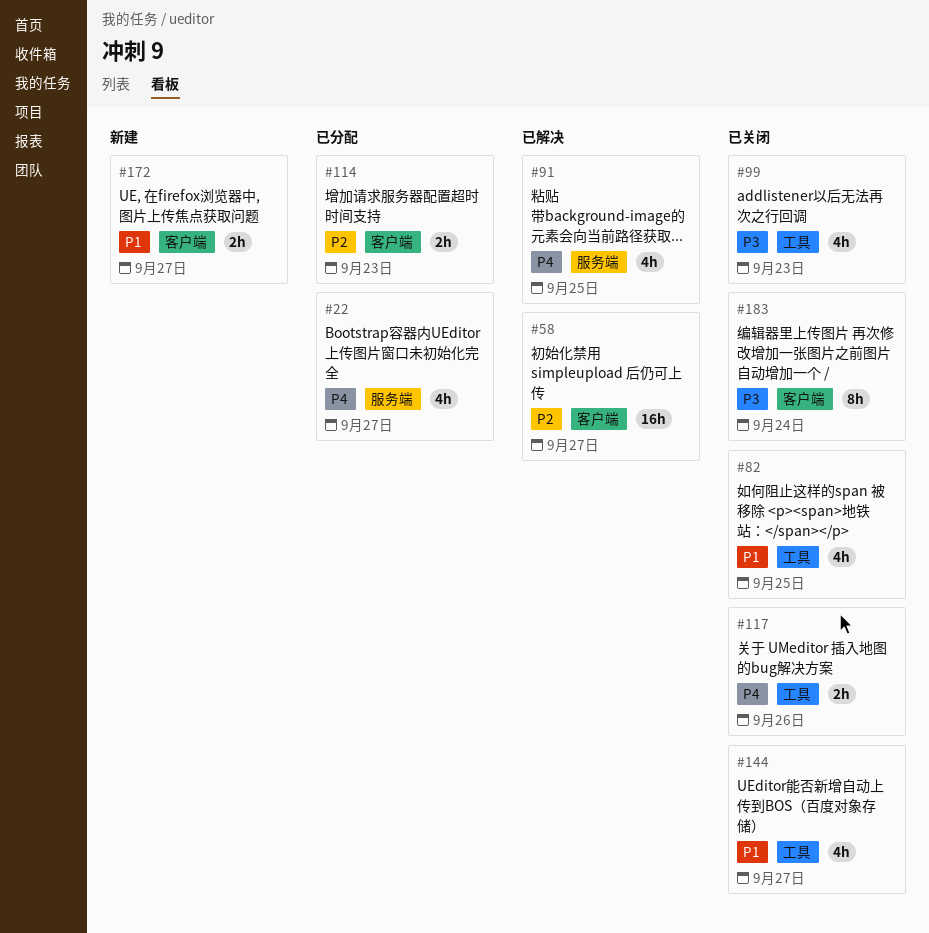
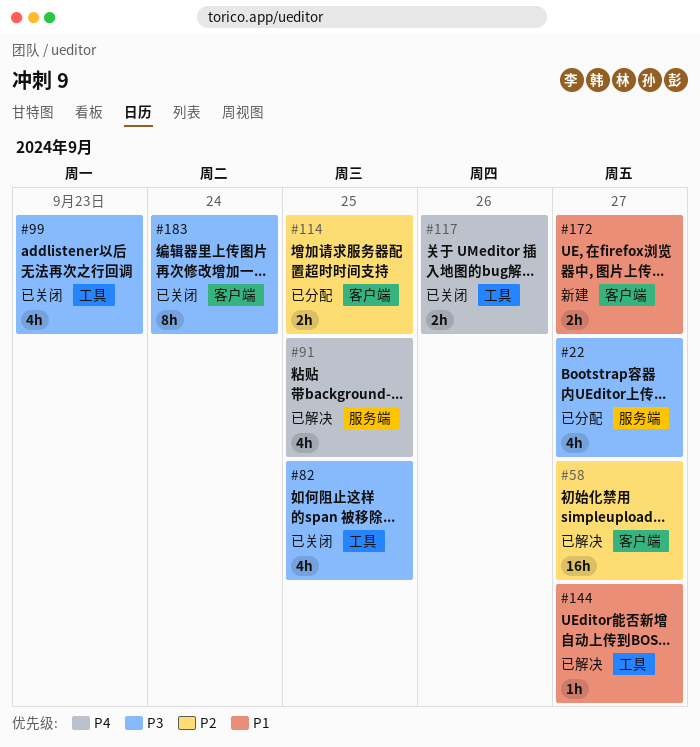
#22, priority: P4 -> P3
#82, priority: P1 -> P3
#114, due: Sep 23 -> Sep 25
#144, status: 已关闭 -> 已解决
#144, estimate: 4h -> 1h

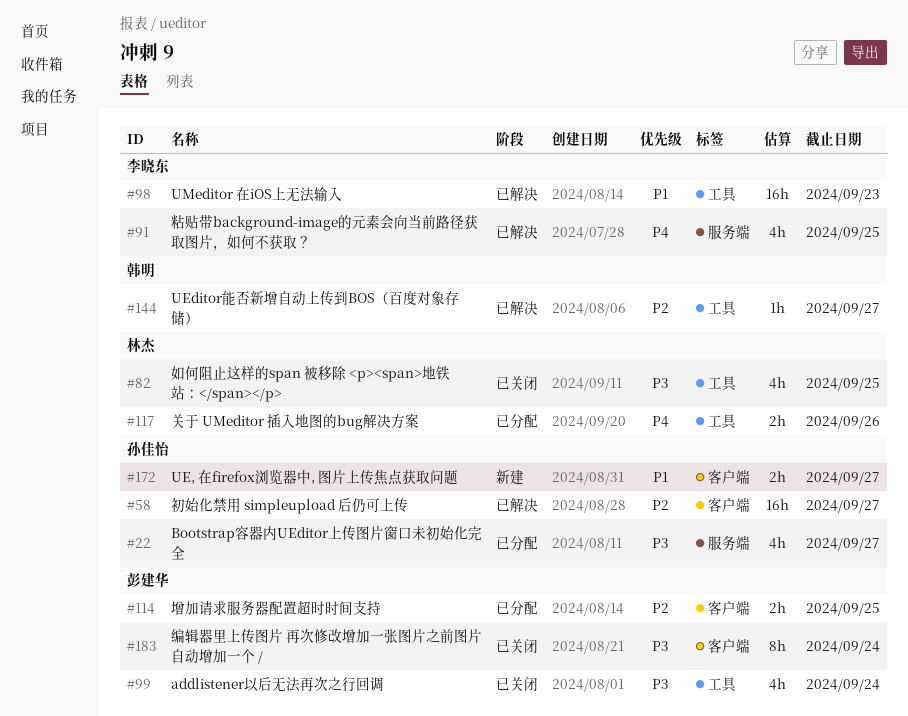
#98: none -> present
#99, due: Sep 23 -> Sep 24
#117, status: 已关闭 -> 已分配
#144, priority: P1 -> P2

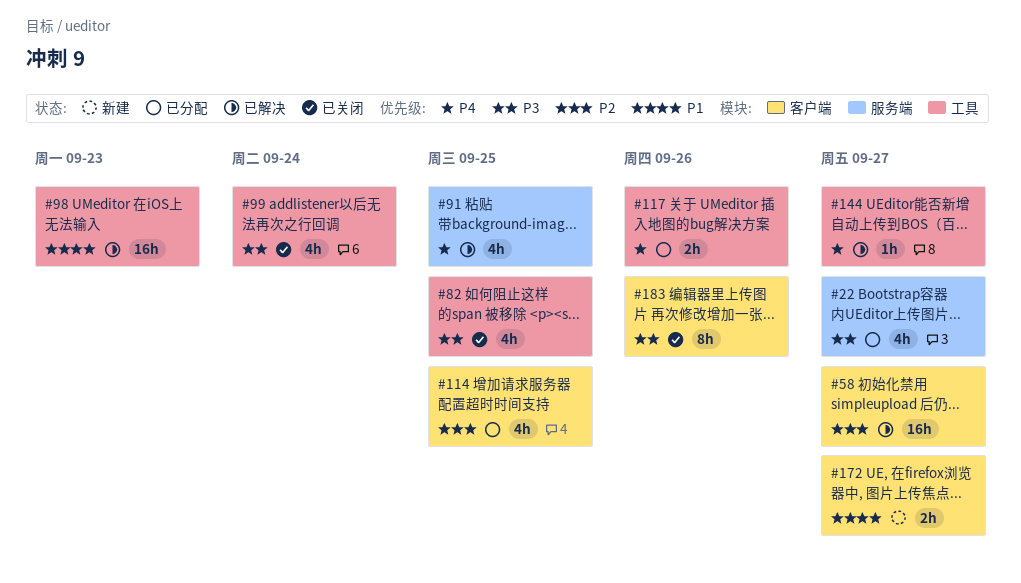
#114, estimate: 2h -> 4h
#144, priority: P2 -> P4
#183, due: Sep 24 -> Sep 26

